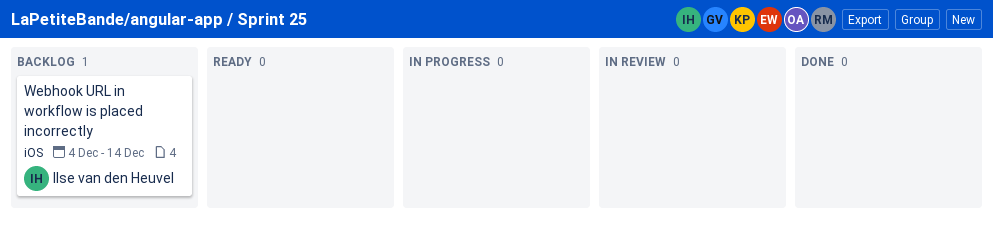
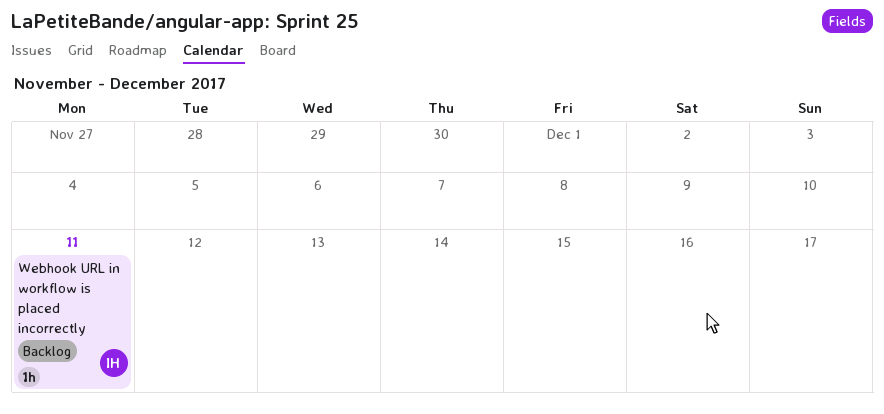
Webhook URL in workflow is placed incorrectly, due: Dec 14 -> Dec 11

